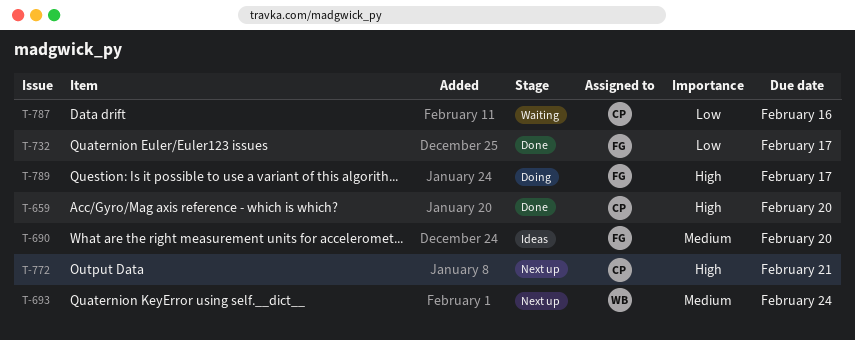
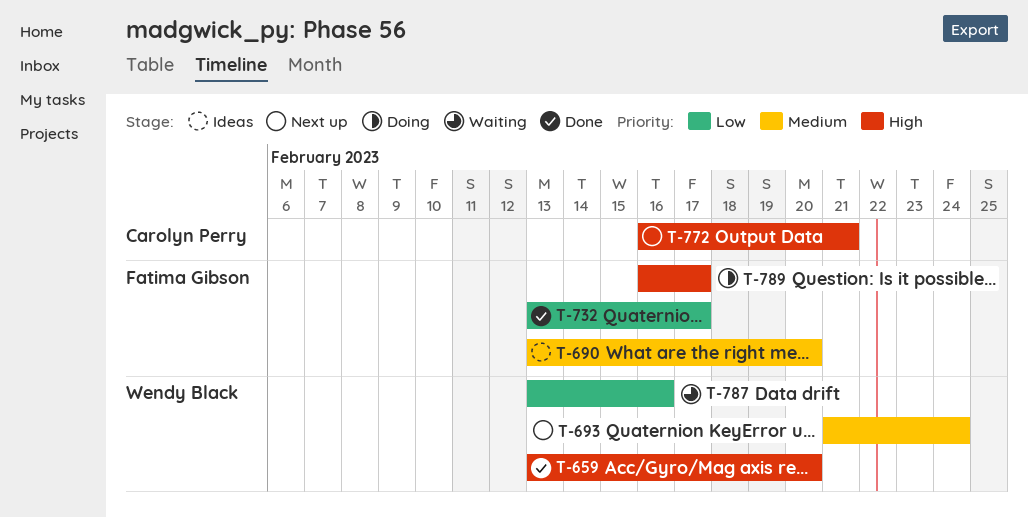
T-659, owner: Carolyn Perry -> Wendy Black
T-787, owner: Carolyn Perry -> Wendy Black

